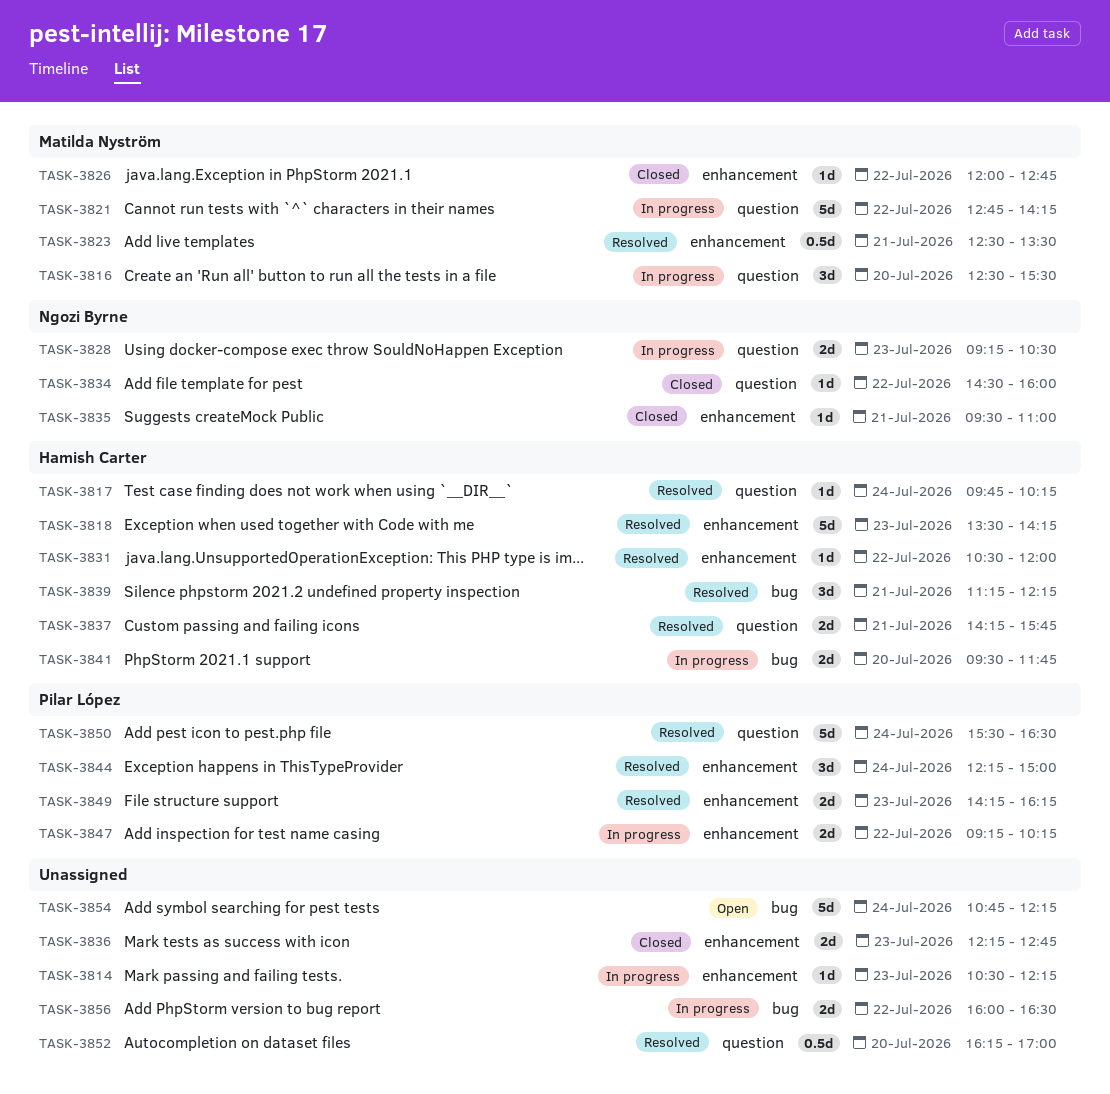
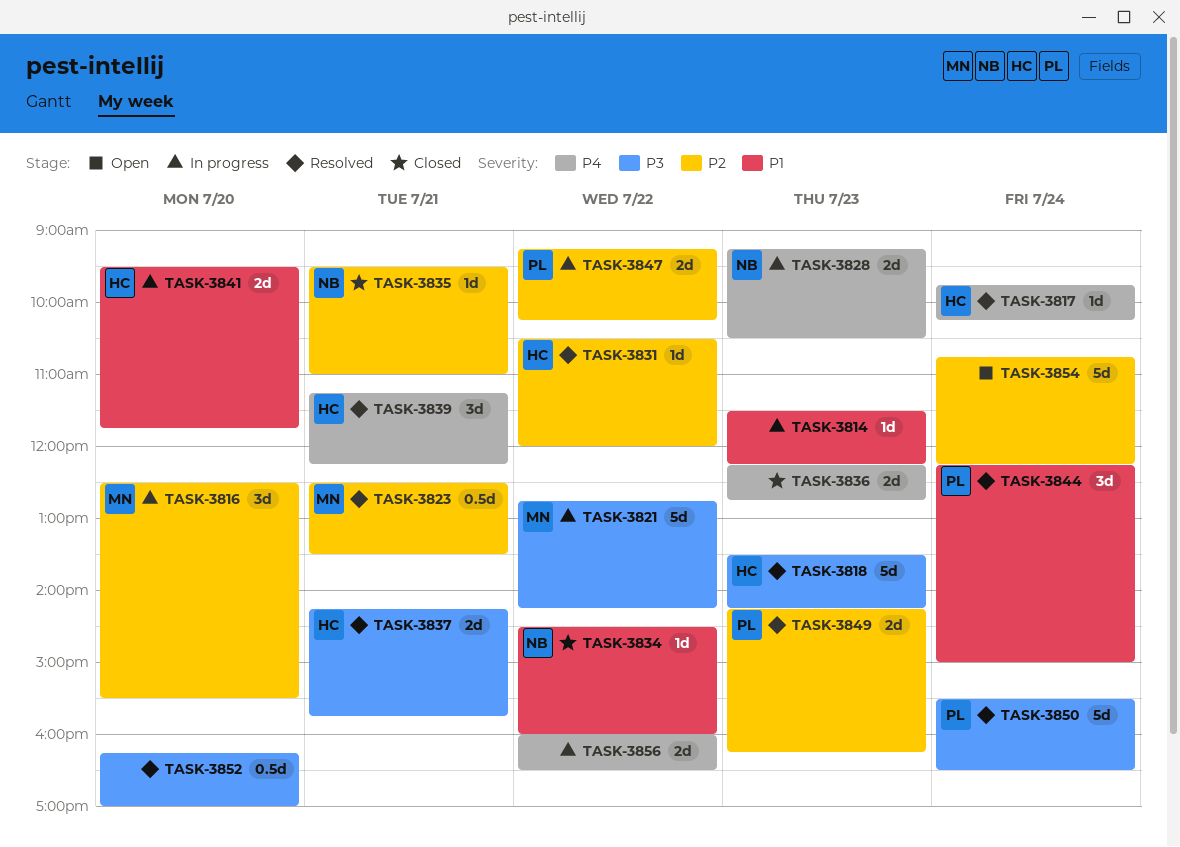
TASK-3814, begins: 10:30 -> 11:30
TASK-3826: present -> none

